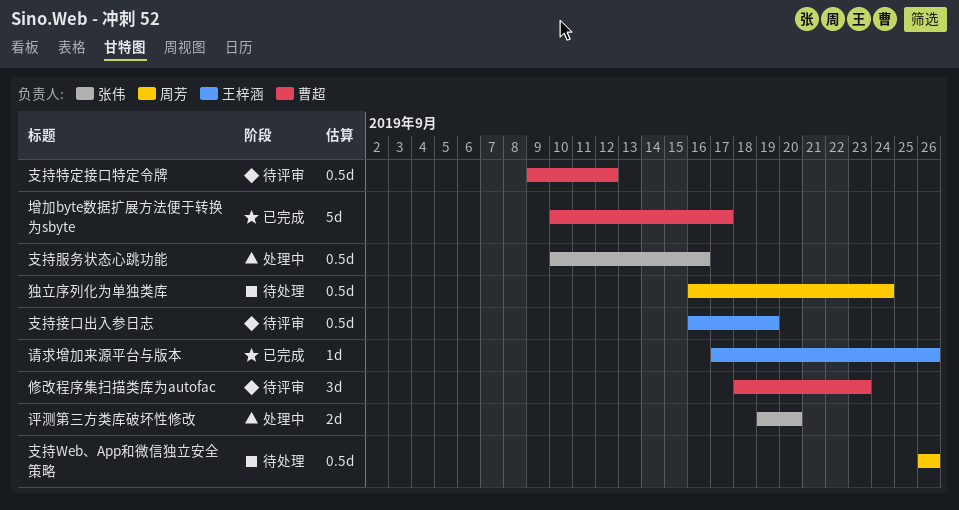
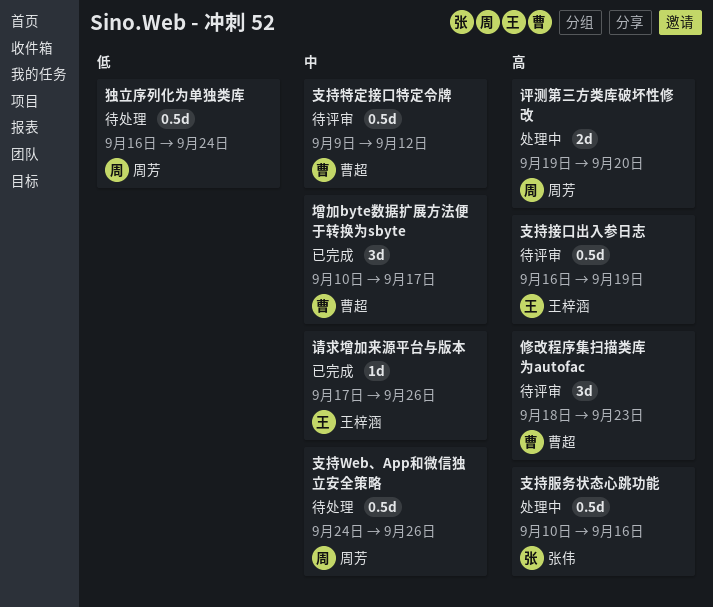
增加byte数据扩展方法便于转换为sbyte, estimate: 5d -> 3d
支持Web、App和微信独立安全策略, start: Sep 26 -> Sep 24
评测第三方类库破坏性修改, owner: 张伟 -> 周芳

